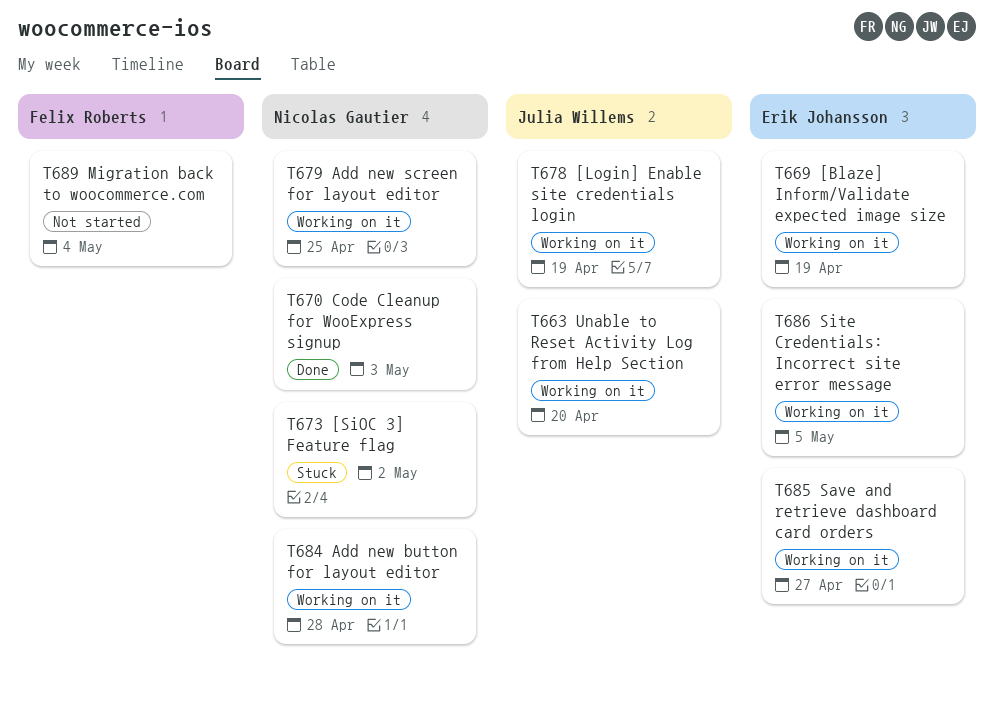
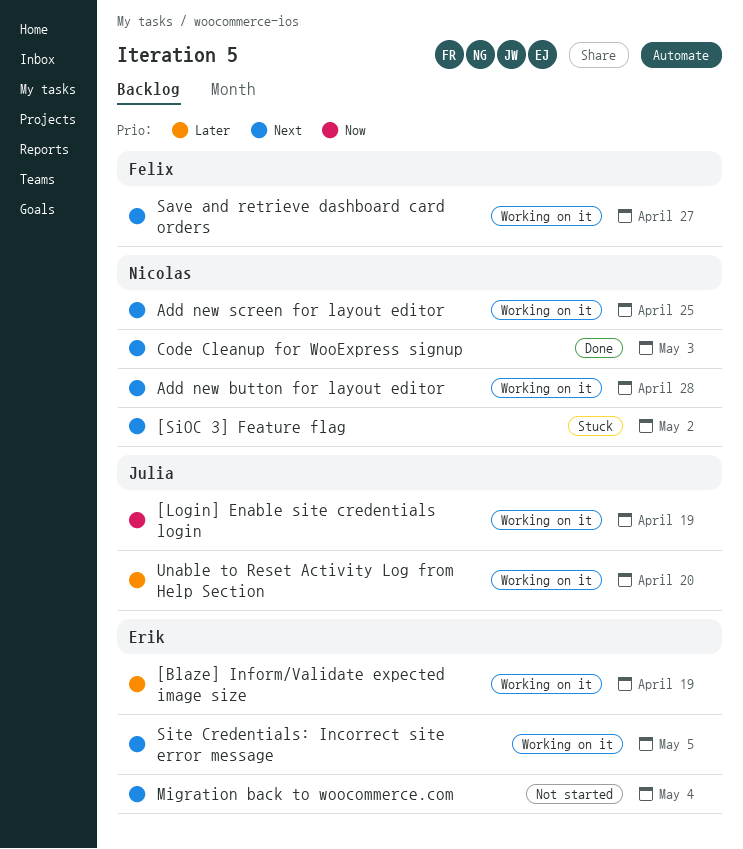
Migration back to woocommerce.com, owner: Felix Roberts -> Erik Johansson
Save and retrieve dashboard card orders, owner: Erik Johansson -> Felix Roberts

